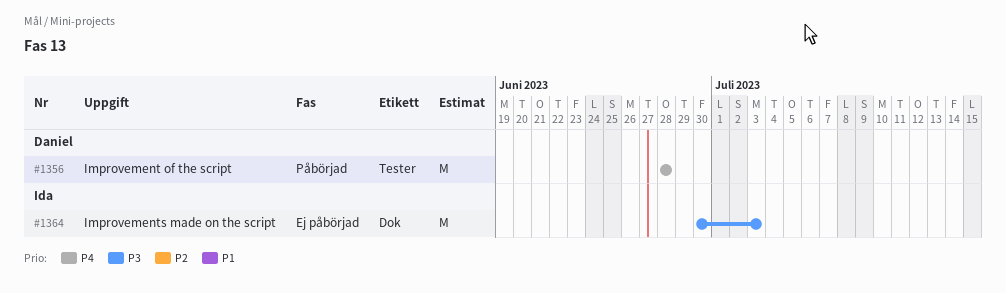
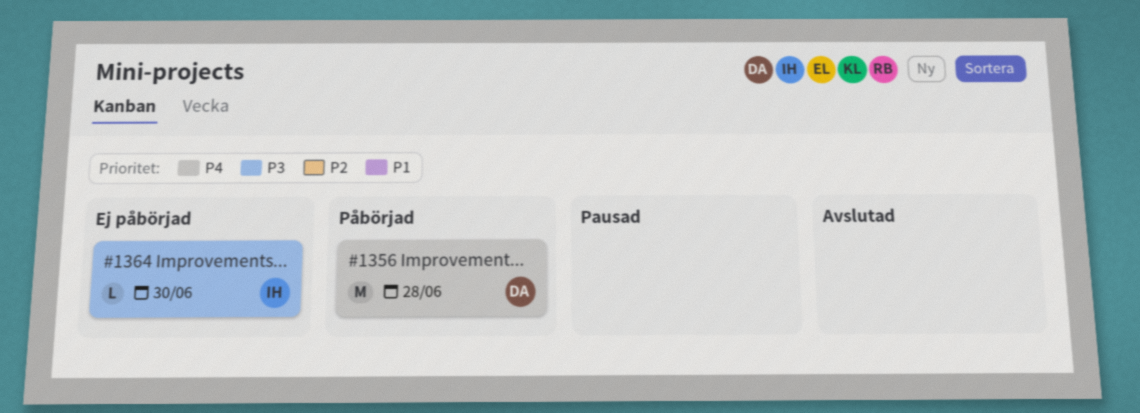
#1364, estimate: M -> L
#1364, due: Jul 3 -> Jun 30

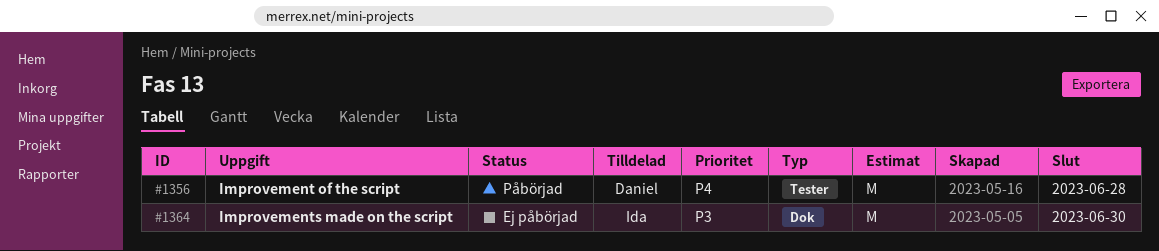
#1364, estimate: L -> M

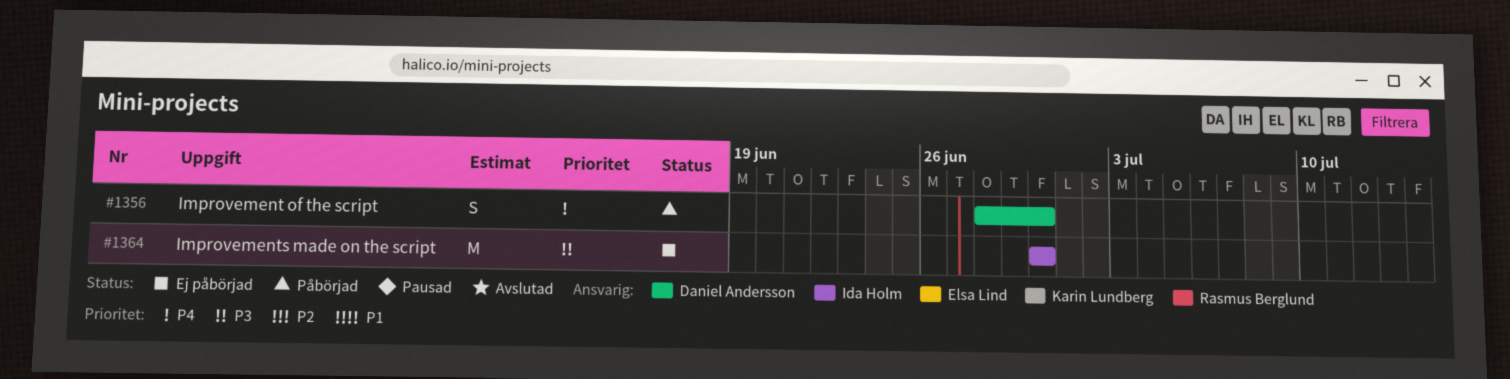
#1356, estimate: M -> S
#1356, due: Jun 28 -> Jun 30

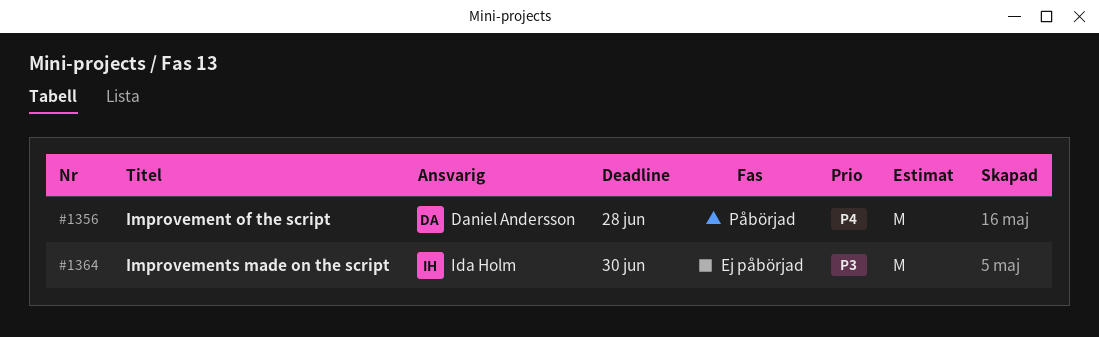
#1356, estimate: S -> M
#1356, due: Jun 30 -> Jun 28

